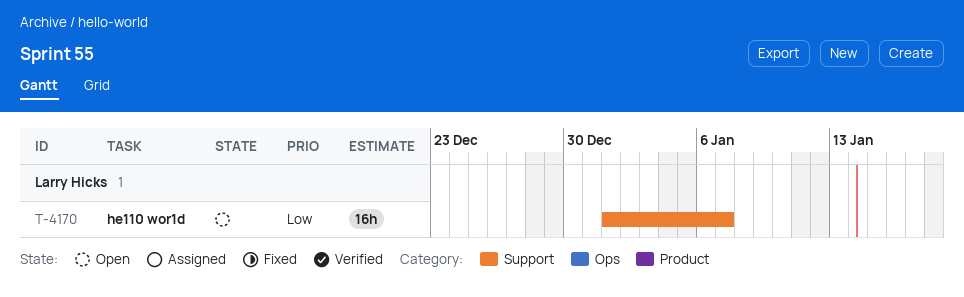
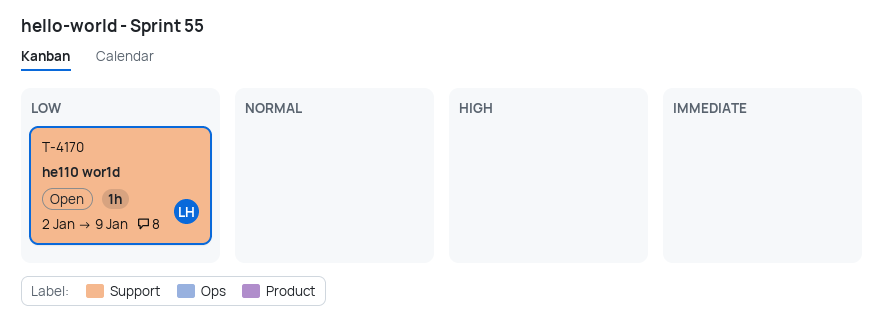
T-4170, estimate: 16h -> 1h
T-4170, start: Jan 1 -> Jan 2
T-4170, due: Jan 7 -> Jan 9

